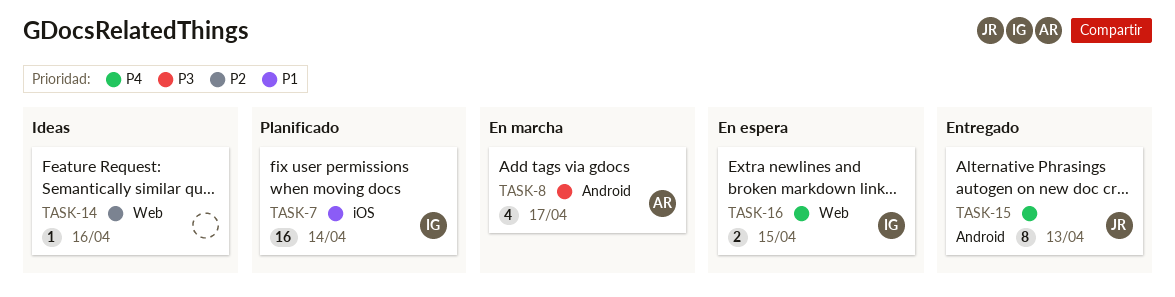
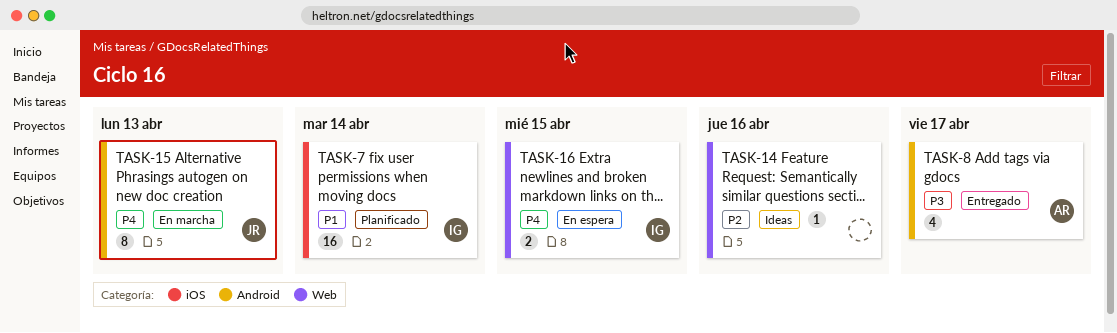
TASK-8, status: En marcha -> Entregado
TASK-15, status: Entregado -> En marcha

